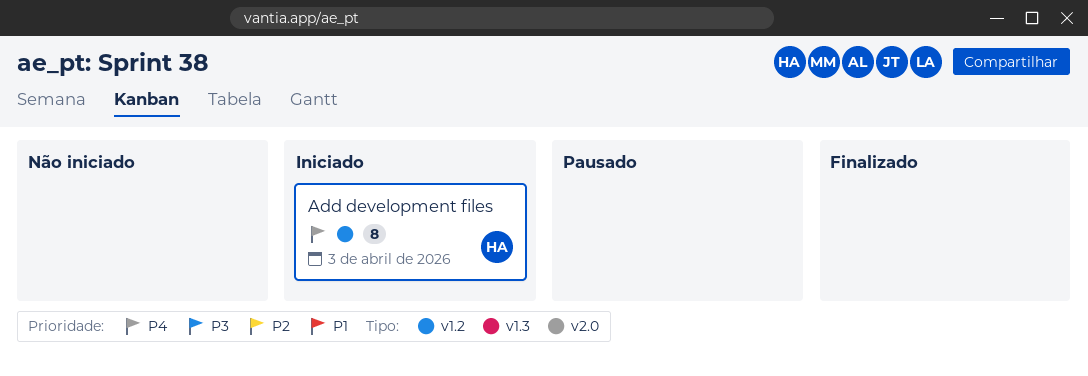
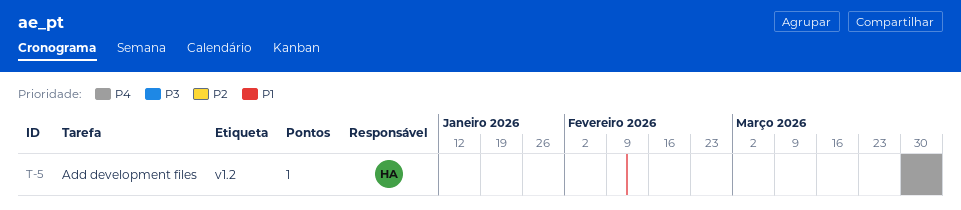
Add development files, estimate: 8 -> 1

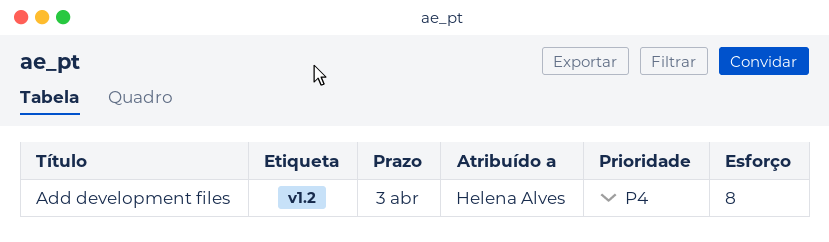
Add development files, estimate: 1 -> 8

